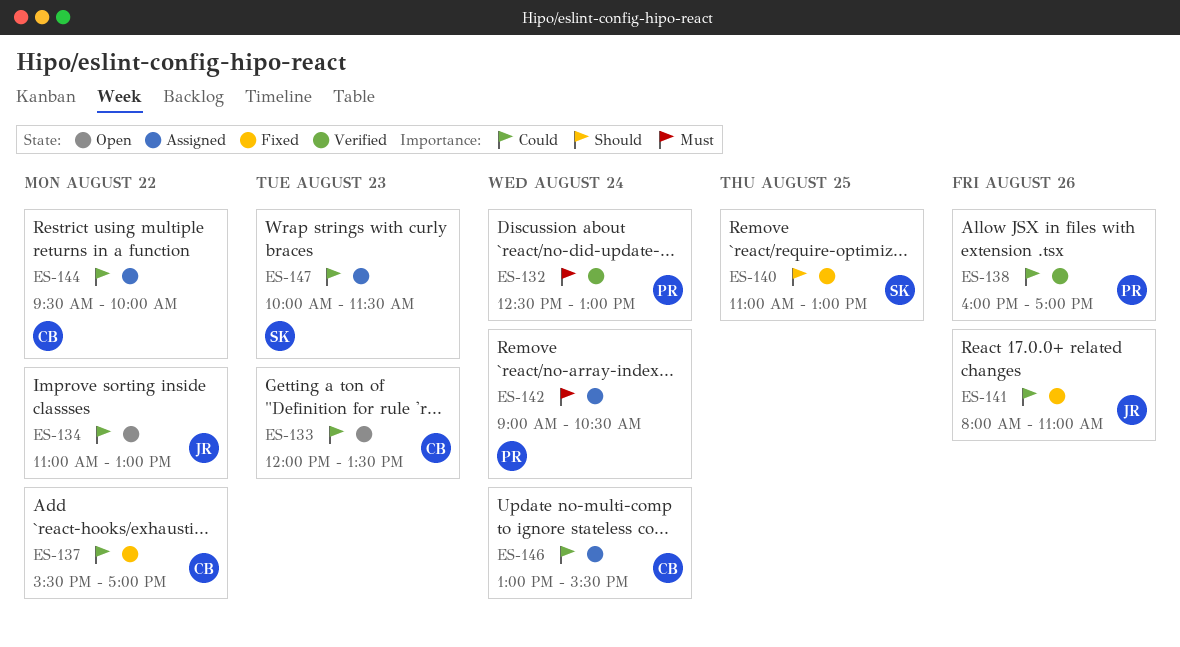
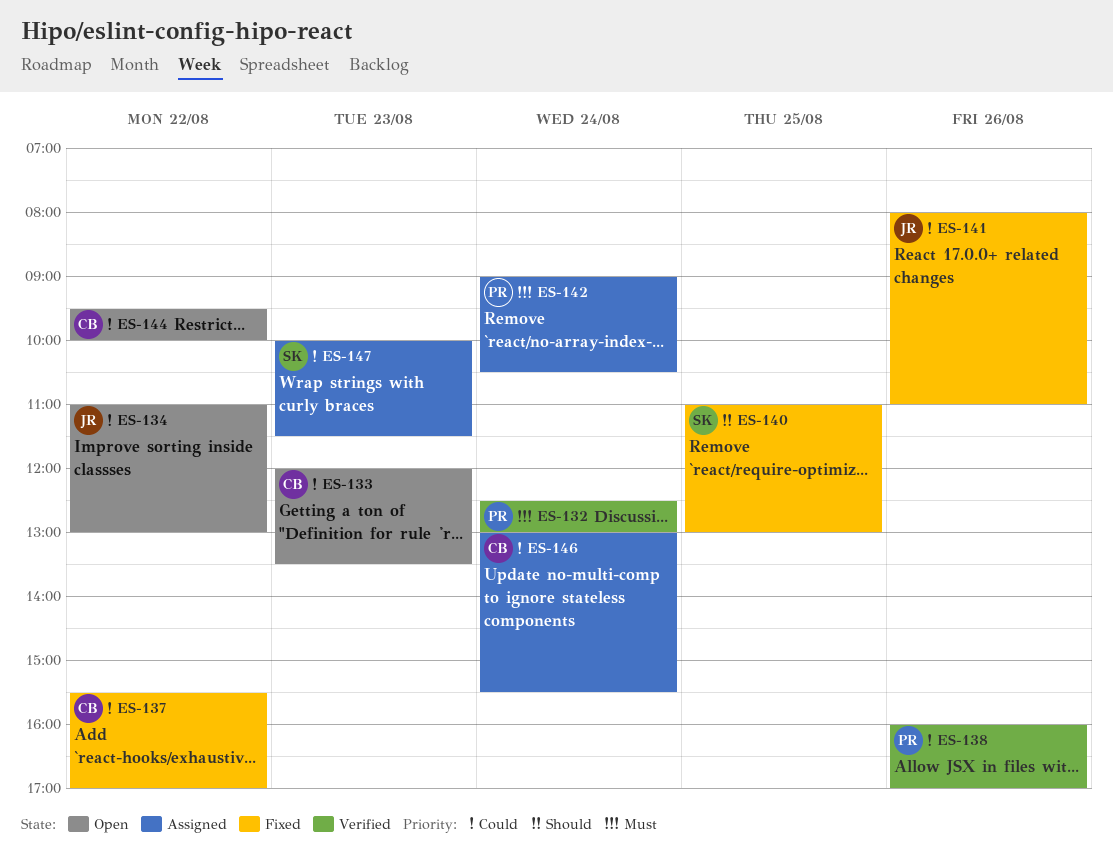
ES-144, status: Assigned -> Open

